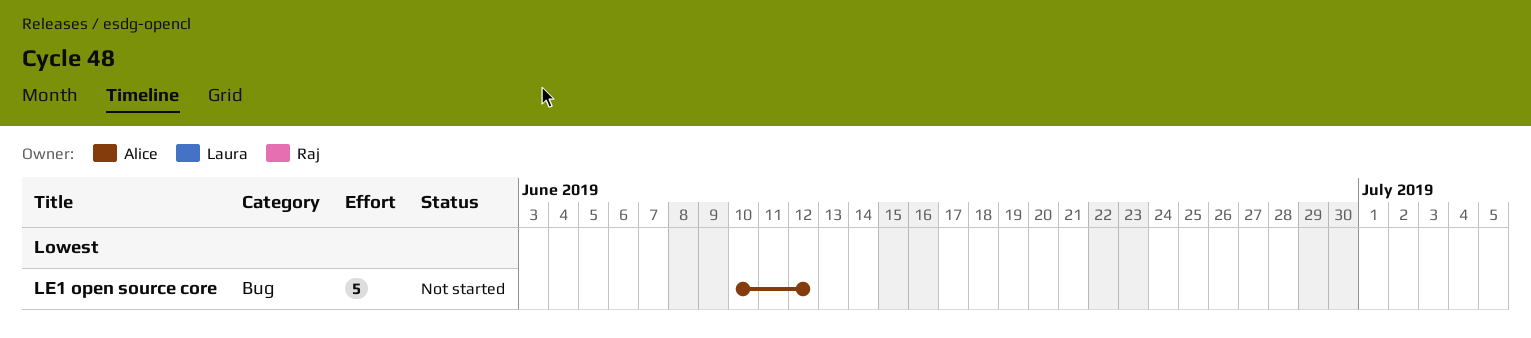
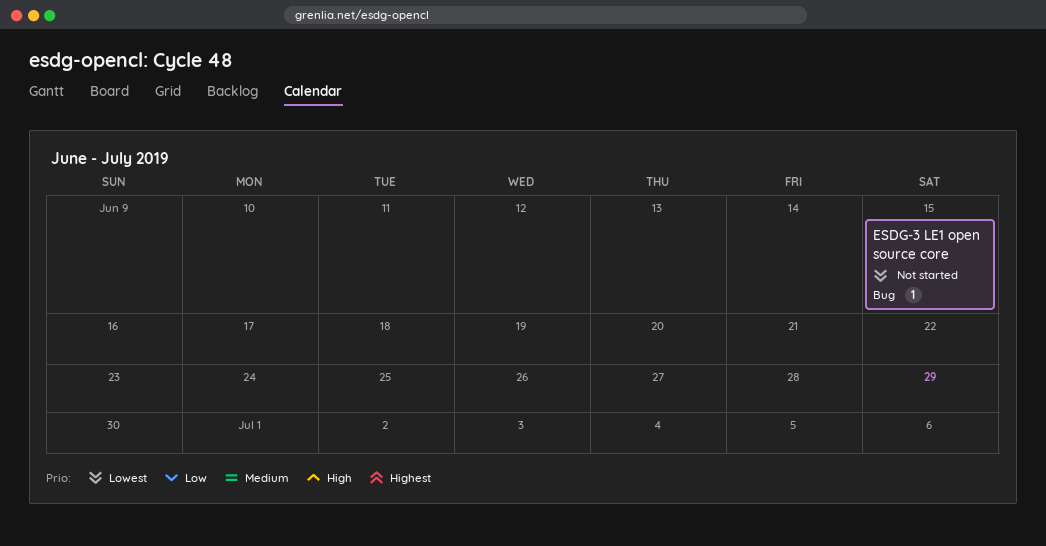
LE1 open source core, estimate: 5 -> 1
LE1 open source core, due: Jun 12 -> Jun 15

